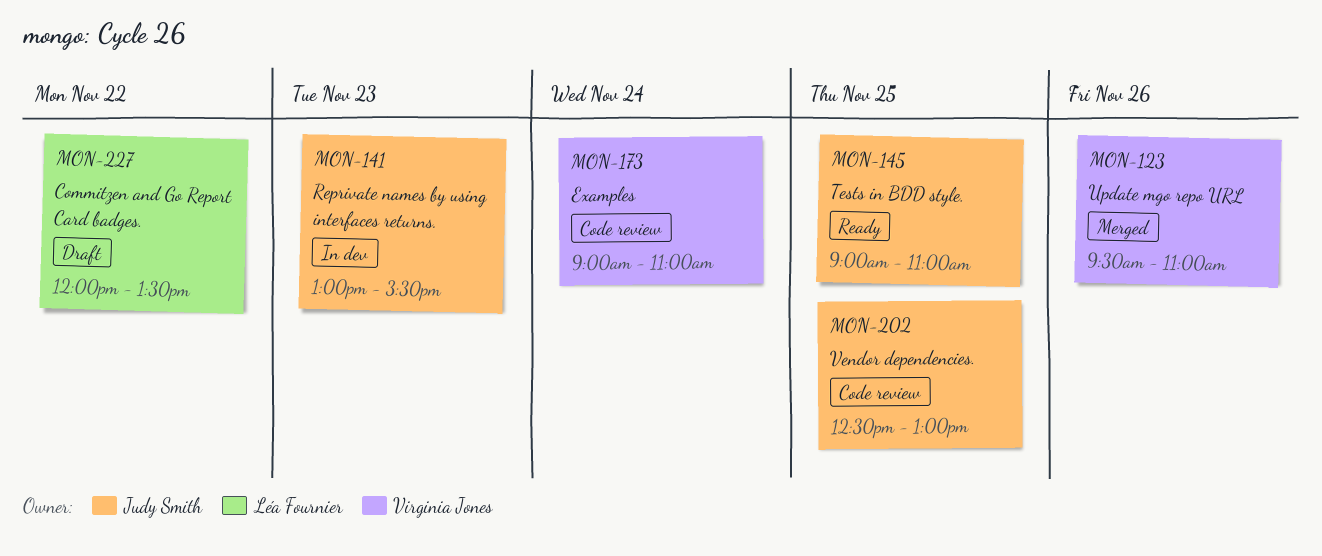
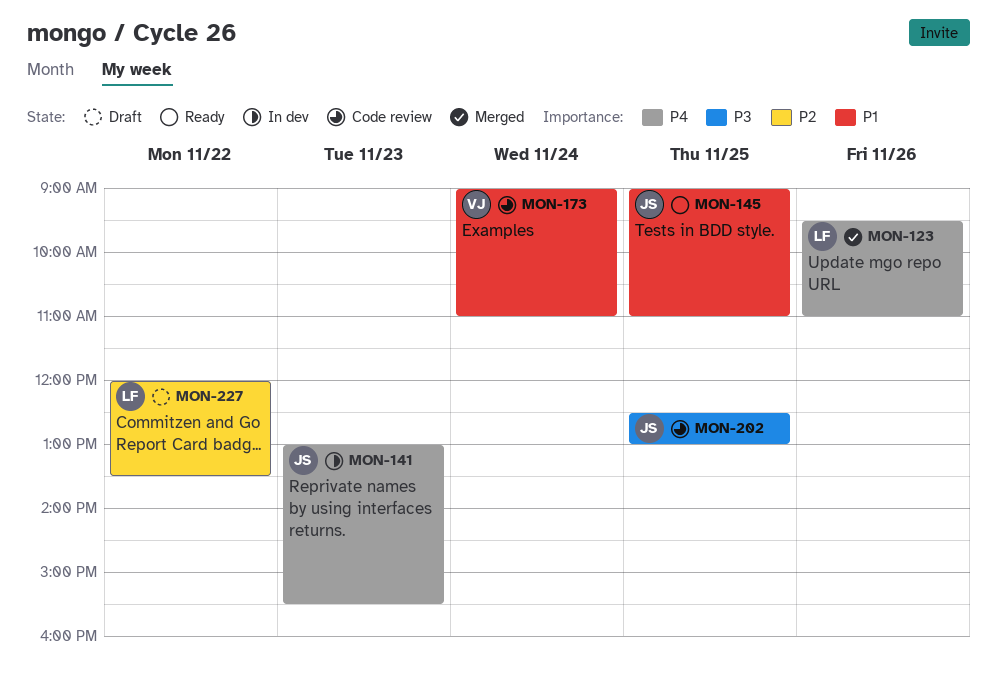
MON-123, owner: Virginia Jones -> Léa Fournier

